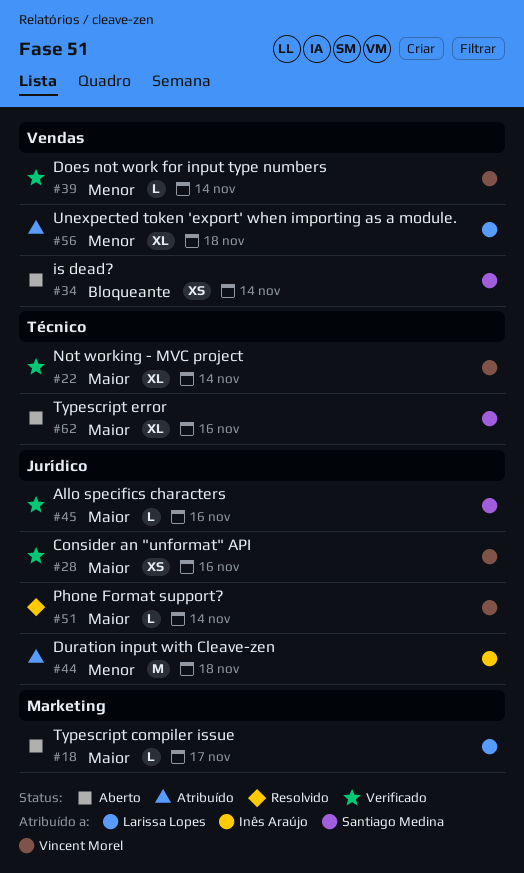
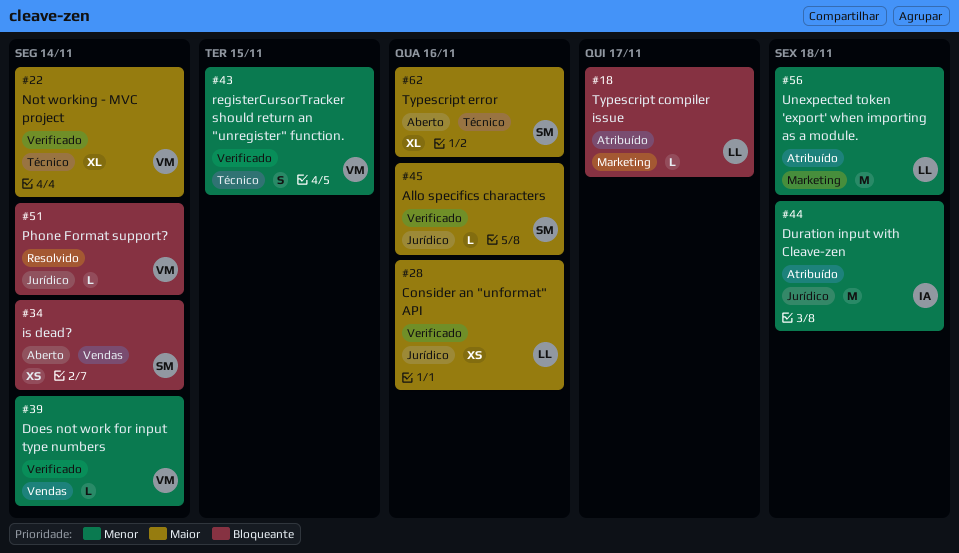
#18, status: Aberto -> Atribuído
#18, priority: Maior -> Bloqueante
#28, owner: Vincent Morel -> Larissa Lopes
#43: none -> present
#51, priority: Maior -> Bloqueante
#56, label: Vendas -> Marketing
#56, estimate: XL -> M

